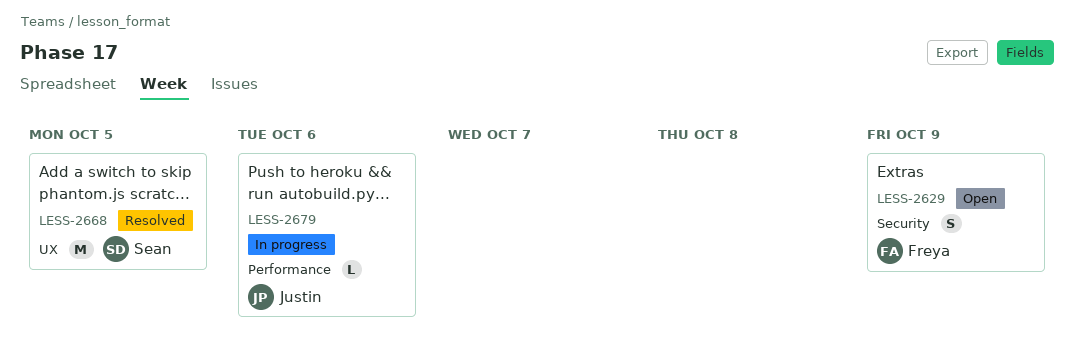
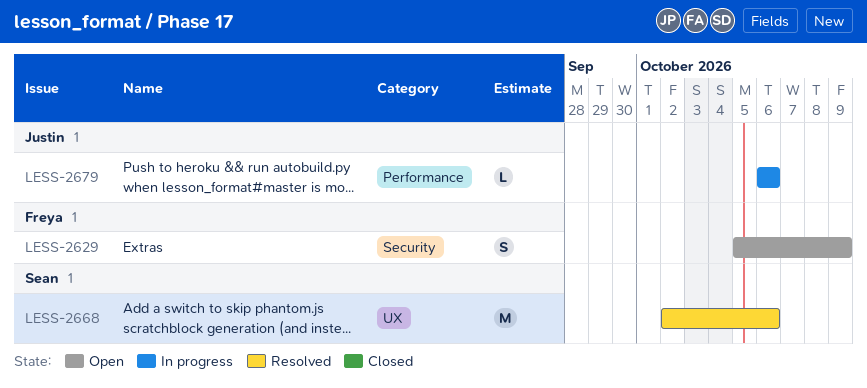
LESS-2668, due: Oct 5 -> Oct 6

